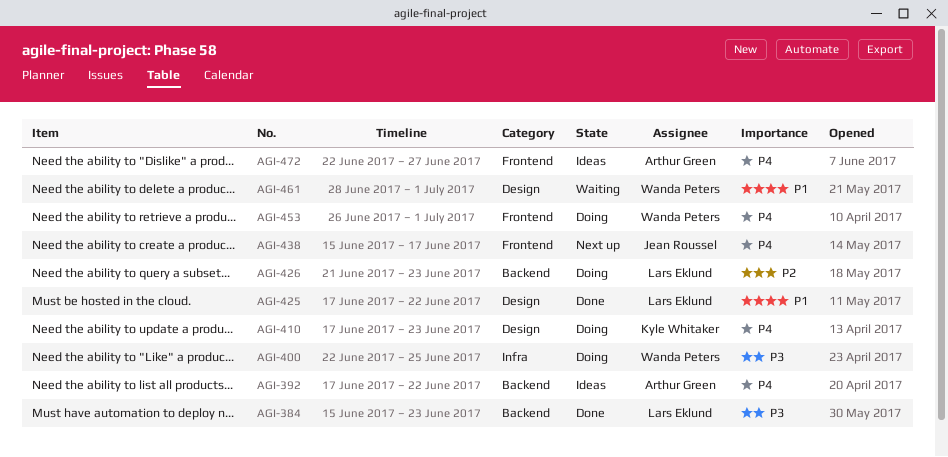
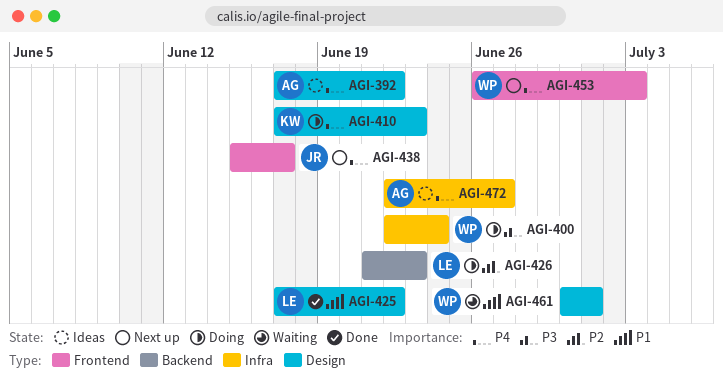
AGI-384: present -> none
AGI-392, label: Backend -> Design
AGI-400, due: Jun 25 -> Jun 24
AGI-453, status: Doing -> Next up
AGI-453, due: Jul 1 -> Jul 3
AGI-461, start: Jun 28 -> Jun 30
AGI-472, label: Frontend -> Infra

